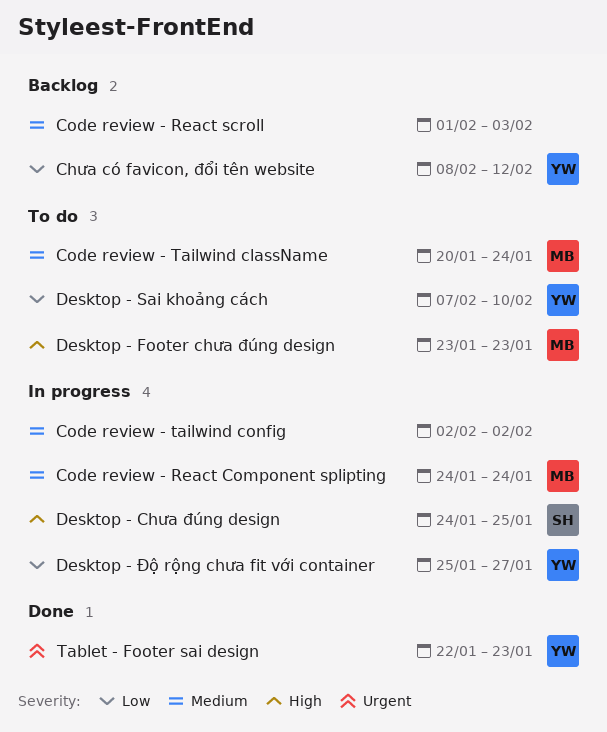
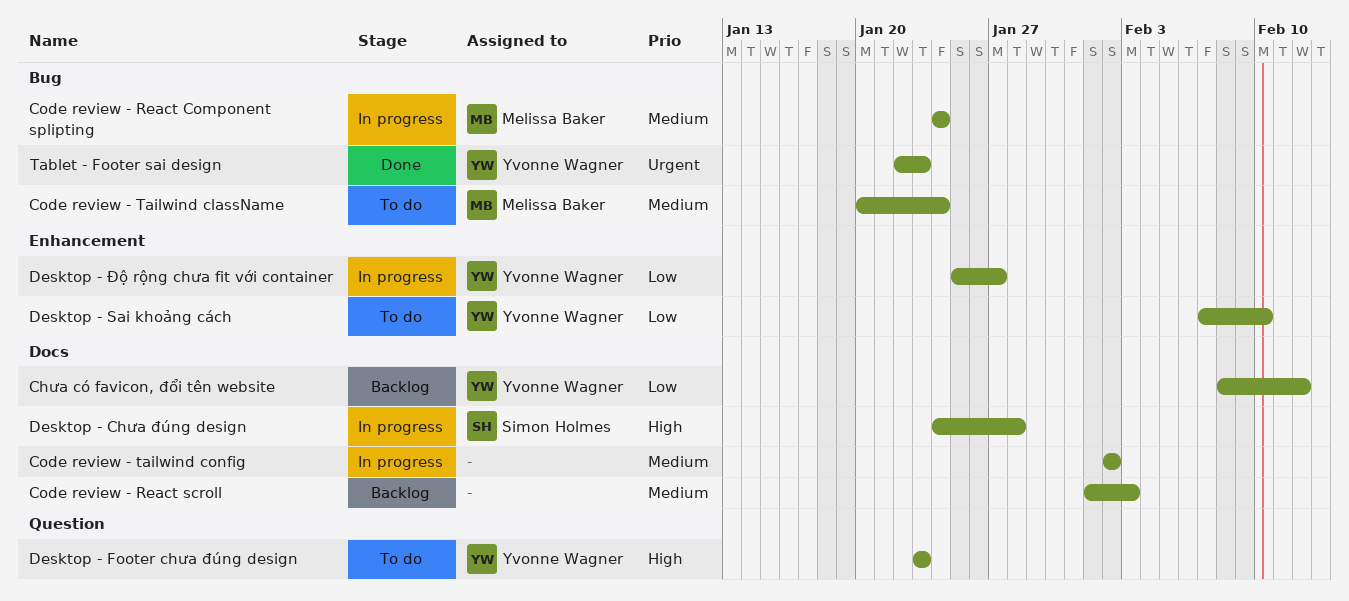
Desktop - Chưa đúng design, due: Jan 25 -> Jan 28
Desktop - Footer chưa đúng design, owner: Melissa Baker -> Yvonne Wagner

